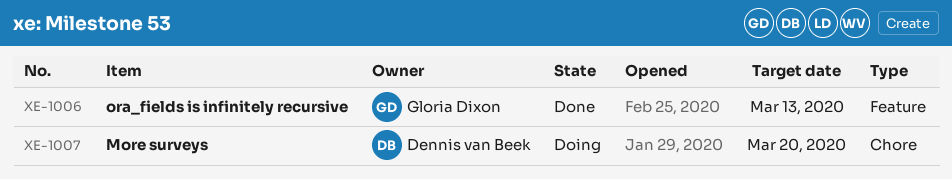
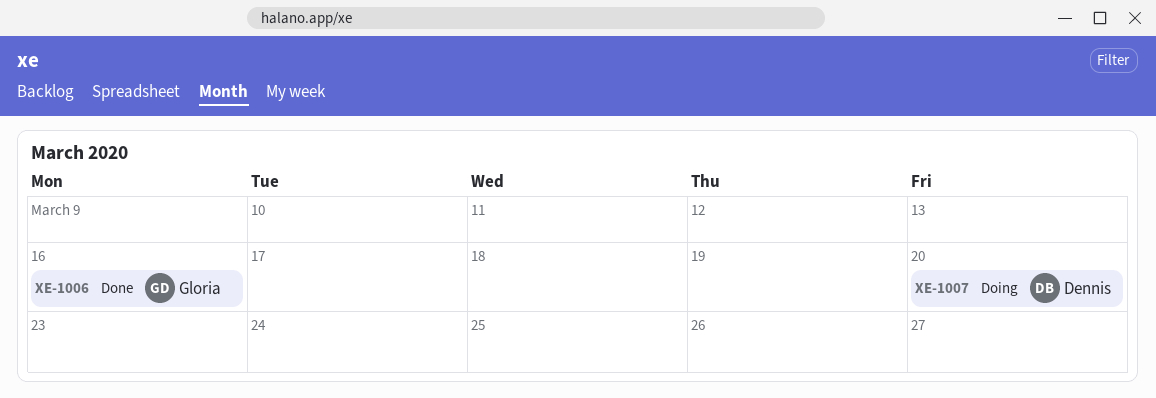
XE-1006, due: Mar 13 -> Mar 16

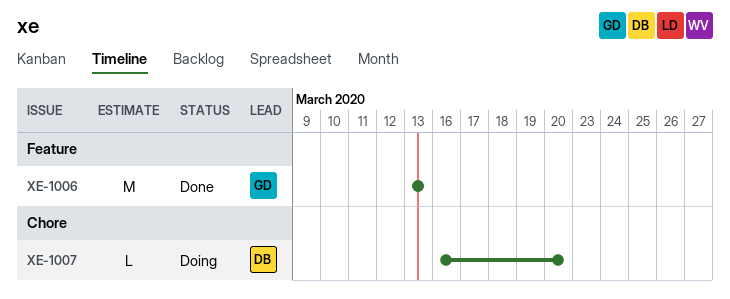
XE-1006, due: Mar 16 -> Mar 13

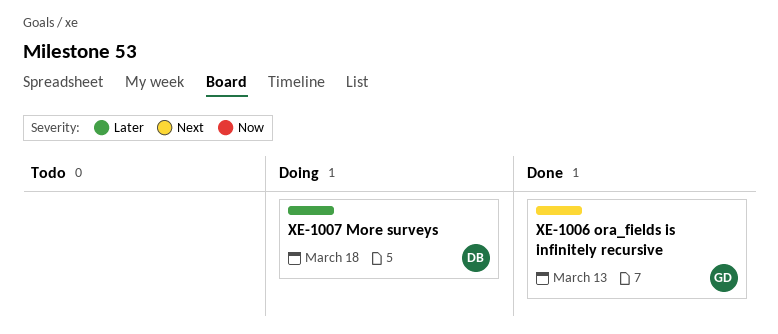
XE-1007, due: Mar 20 -> Mar 18

